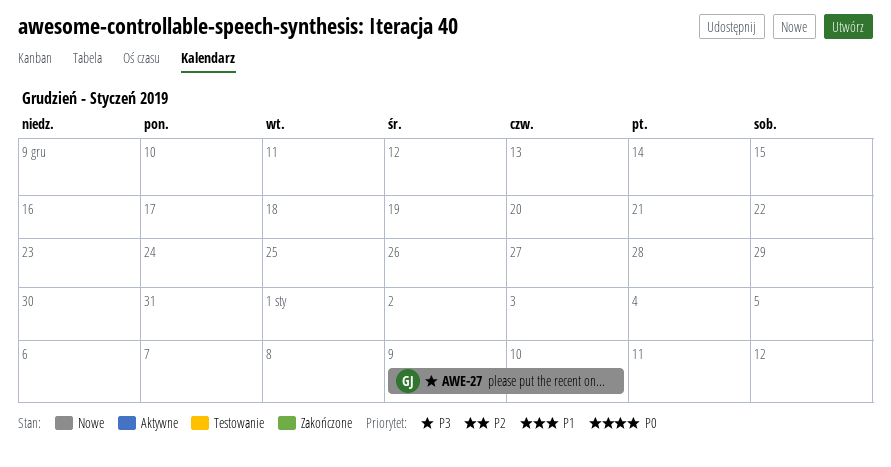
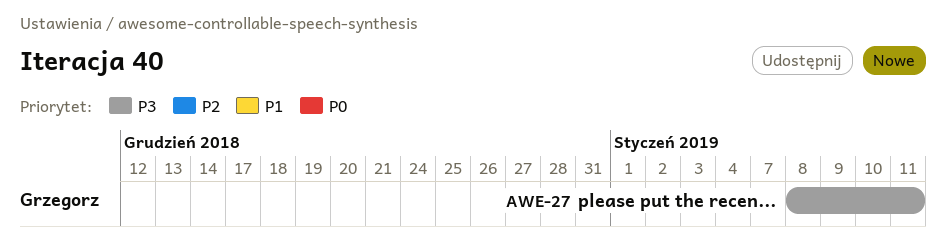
AWE-27, start: Jan 9 -> Jan 8
AWE-27, due: Jan 10 -> Jan 11

